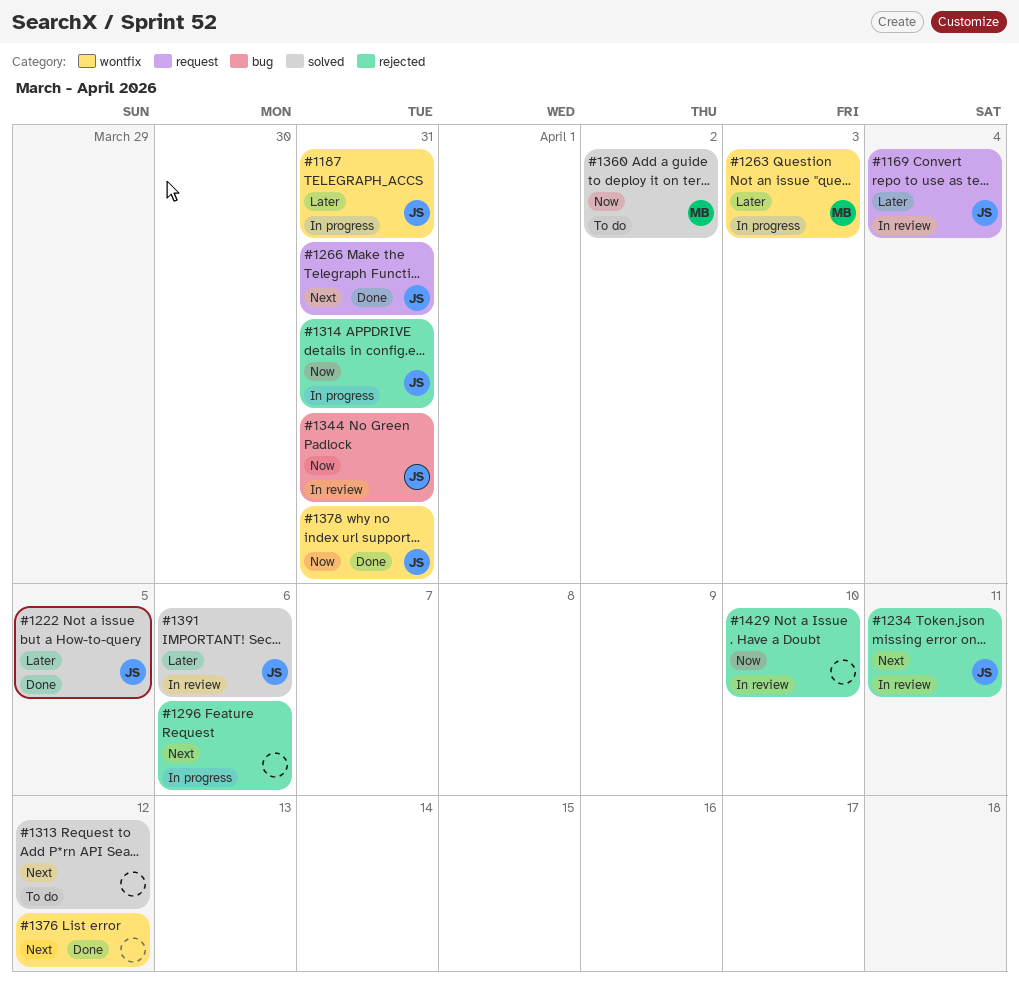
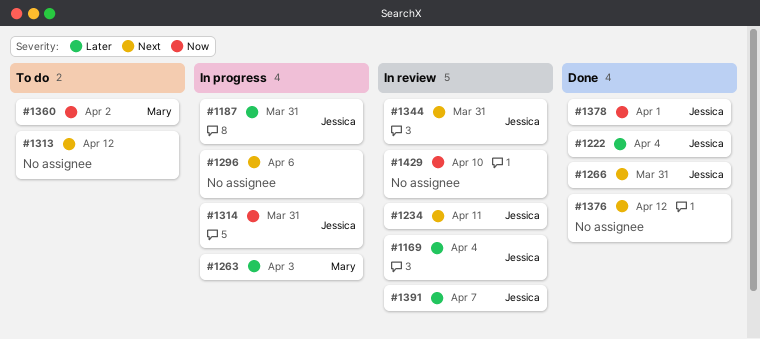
#1222, due: Apr 5 -> Apr 4
#1344, priority: Now -> Next
#1378, due: Mar 31 -> Apr 1
#1391, due: Apr 6 -> Apr 7

